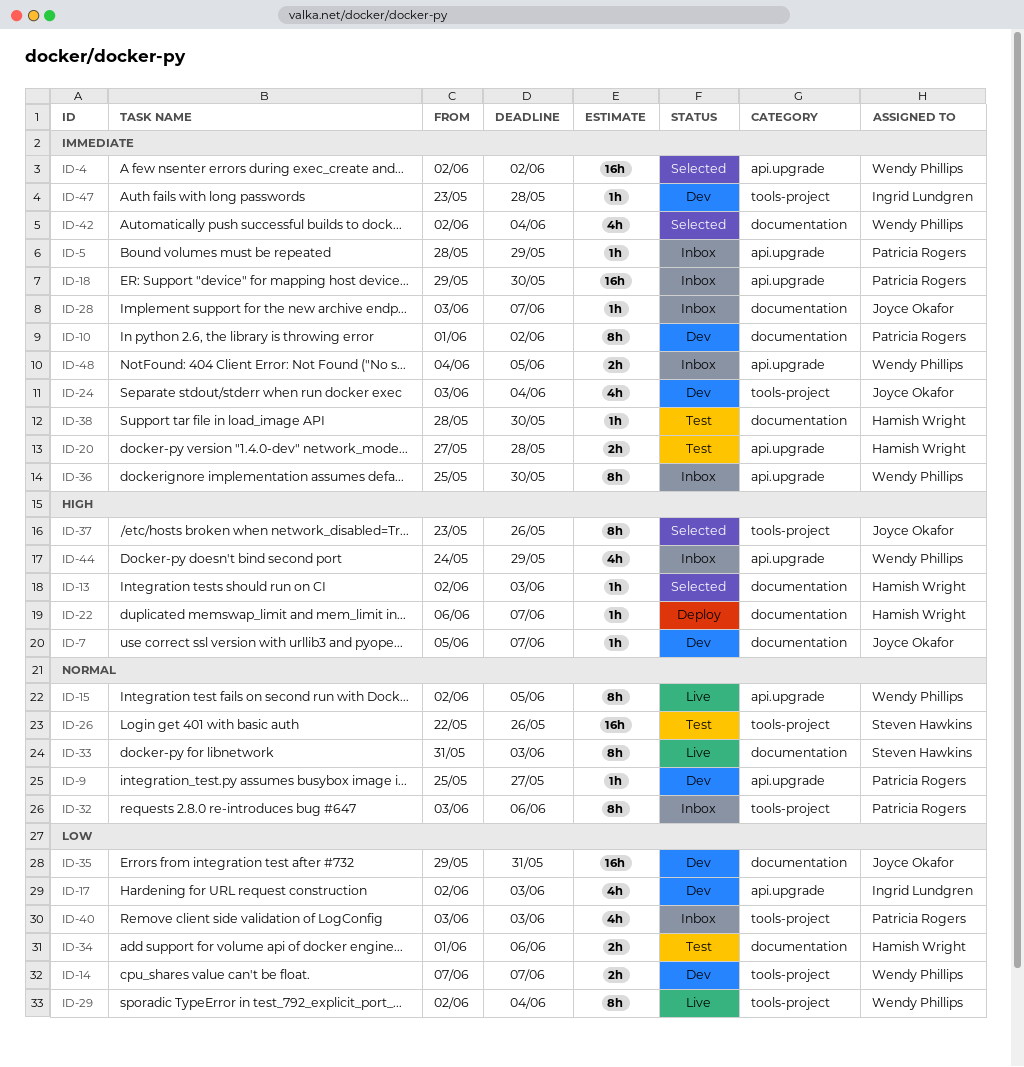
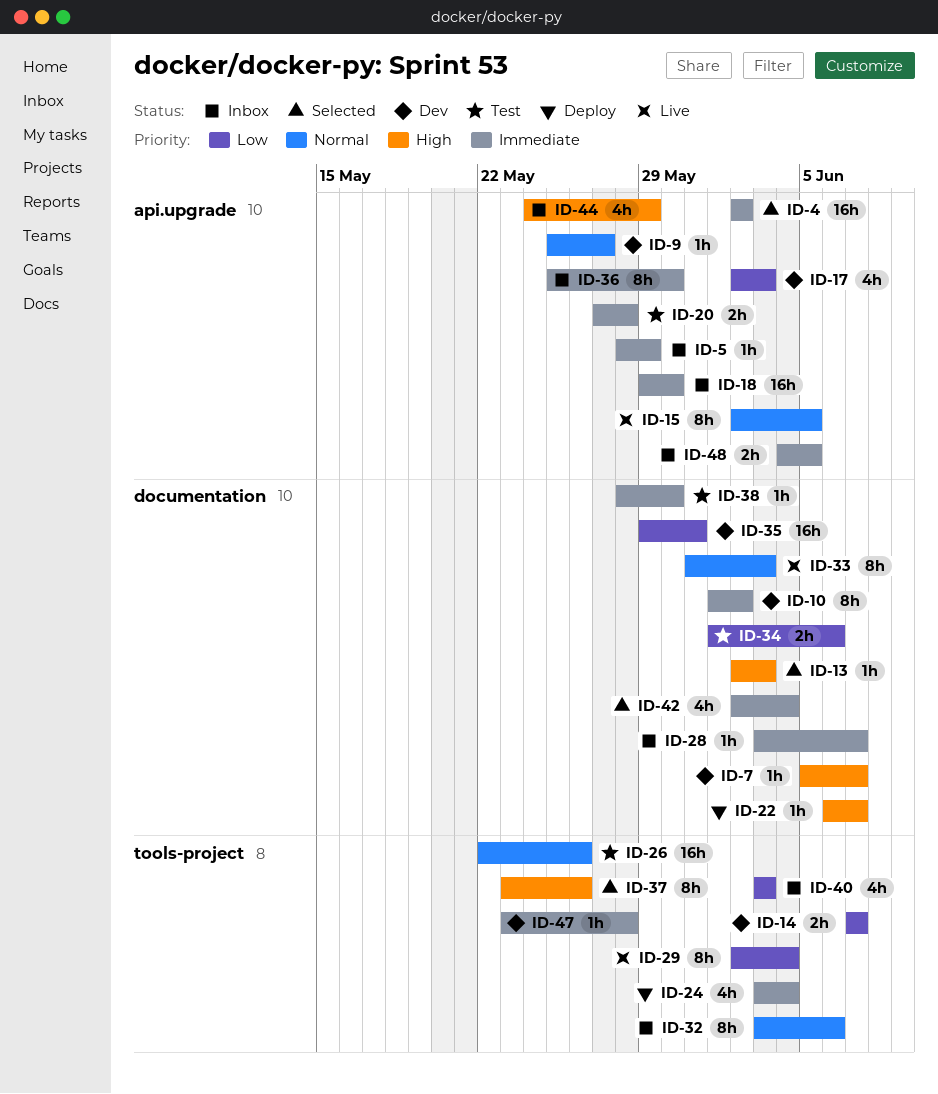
ID-24, status: Dev -> Deploy

